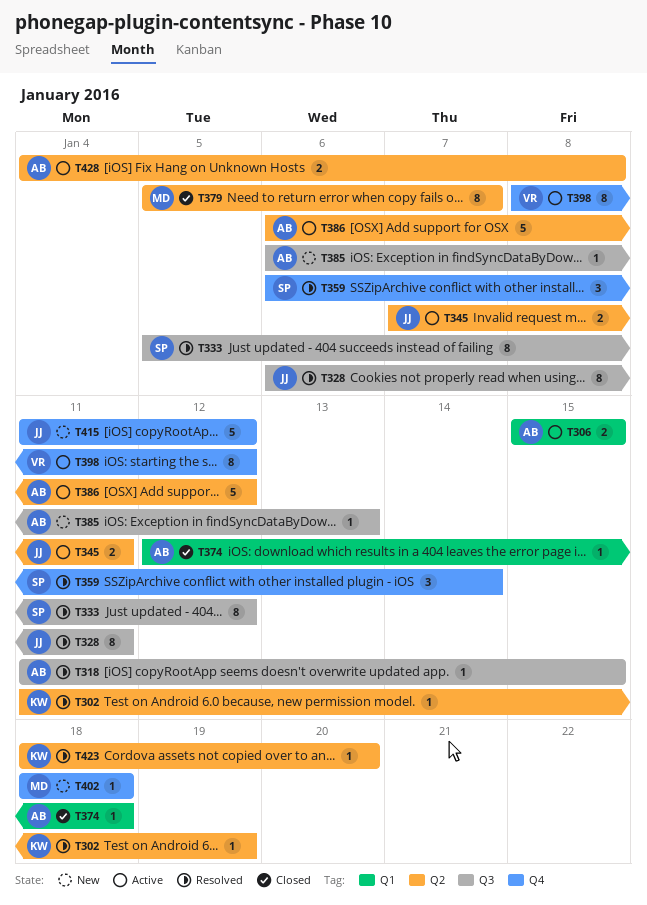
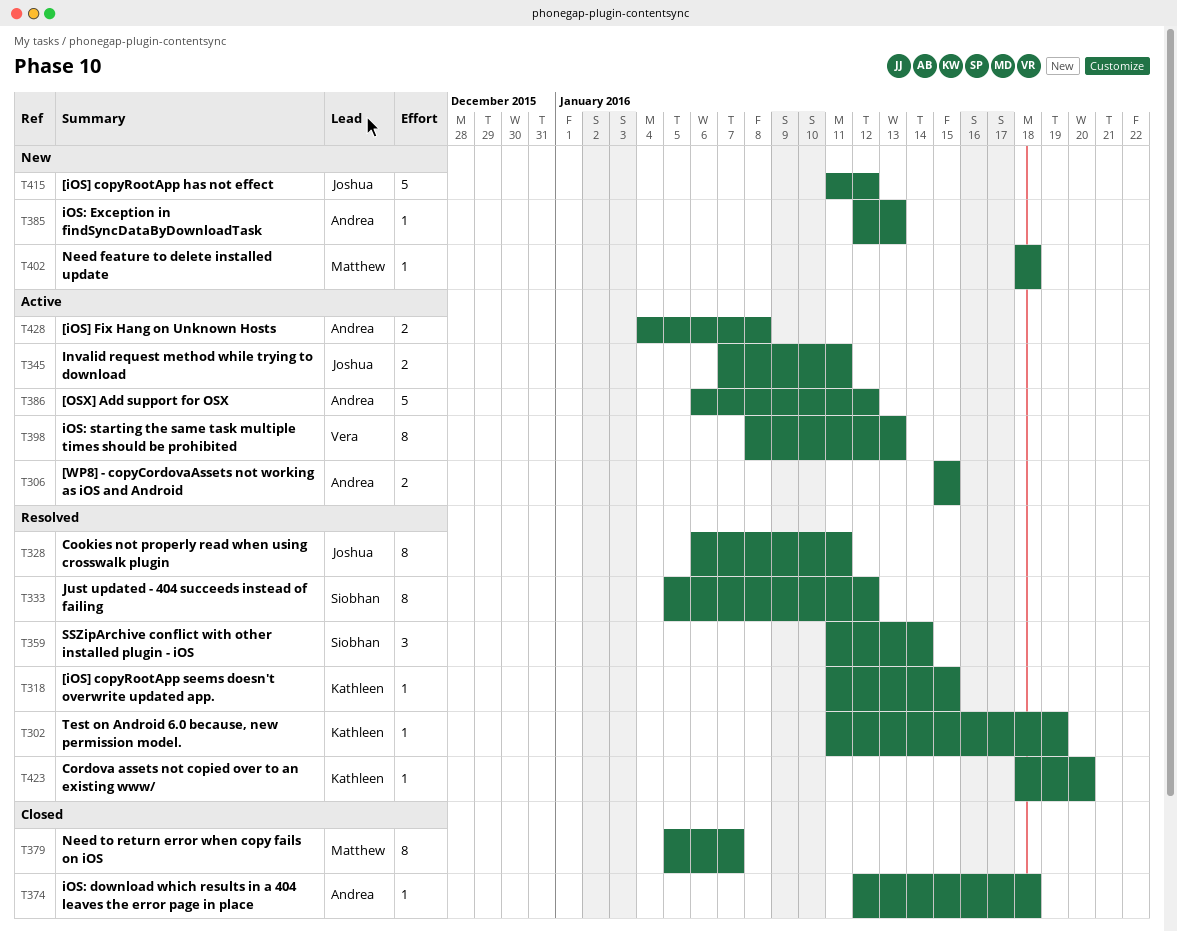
T318, owner: Andrea -> Kathleen
T359, start: Jan 6 -> Jan 11
T385, start: Jan 6 -> Jan 12
T398, due: Jan 12 -> Jan 13

